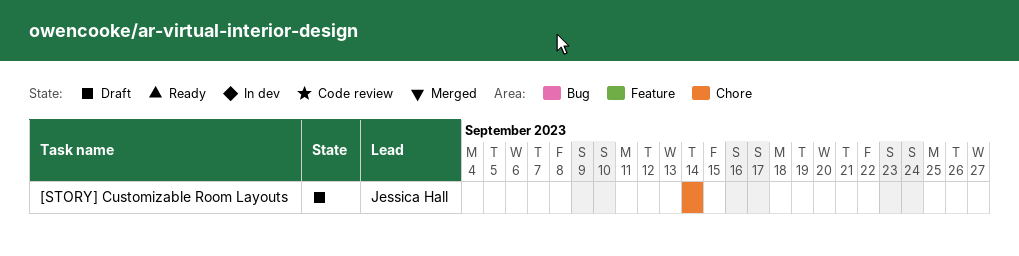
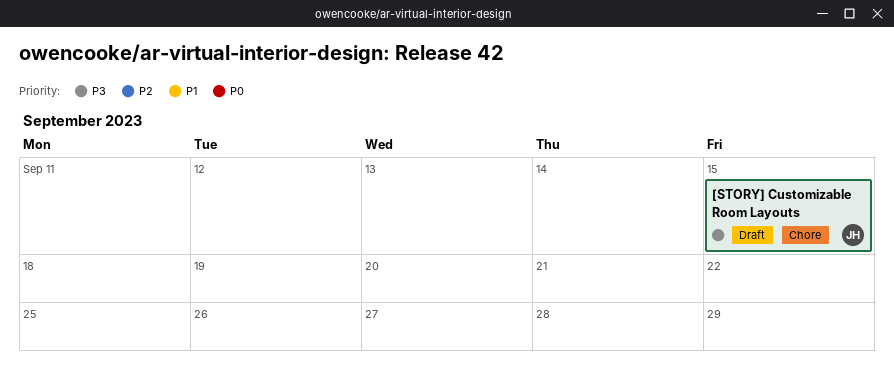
[STORY] Customizable Room Layouts, due: Sep 14 -> Sep 15

